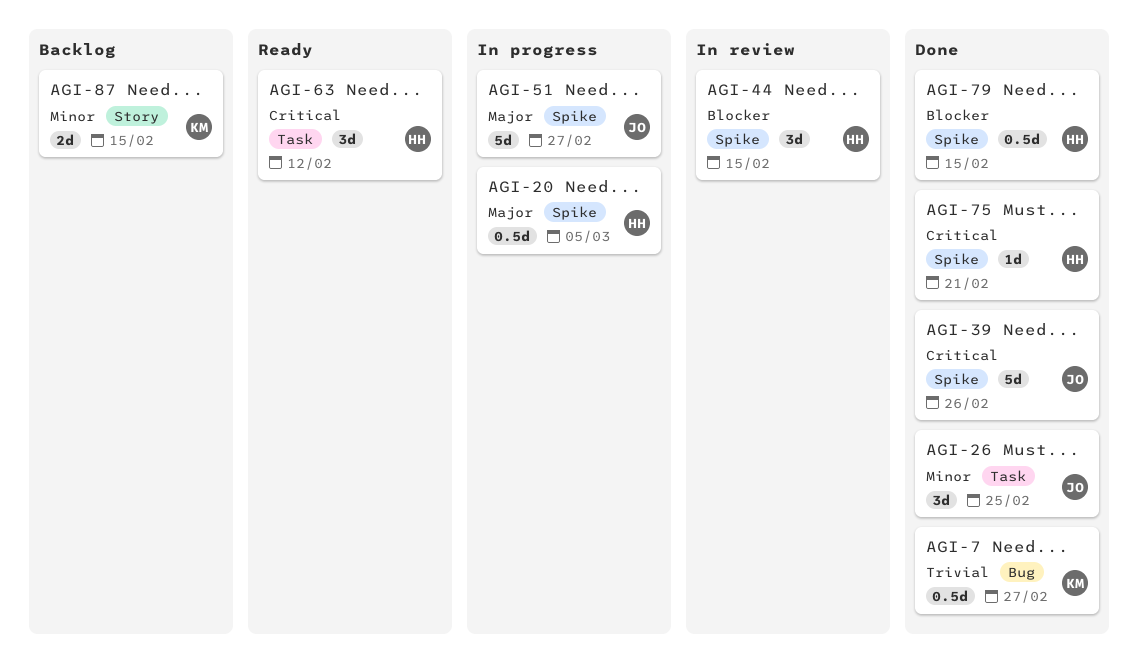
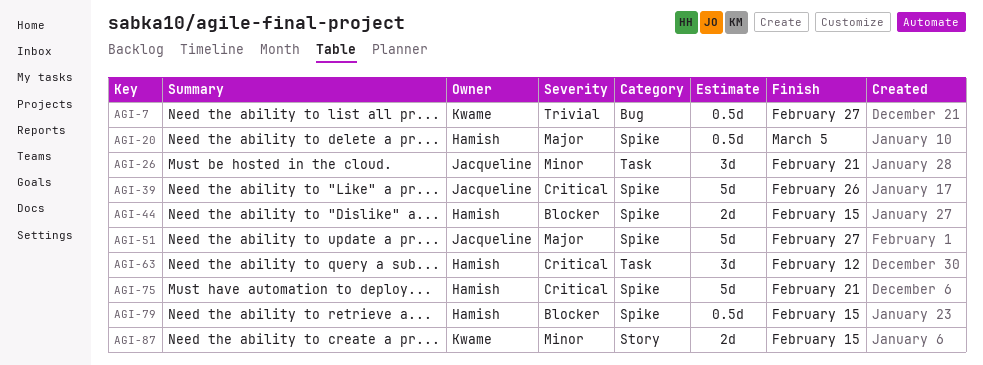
AGI-26, due: Feb 25 -> Feb 21
AGI-44, estimate: 3d -> 2d
AGI-75, estimate: 1d -> 5d

